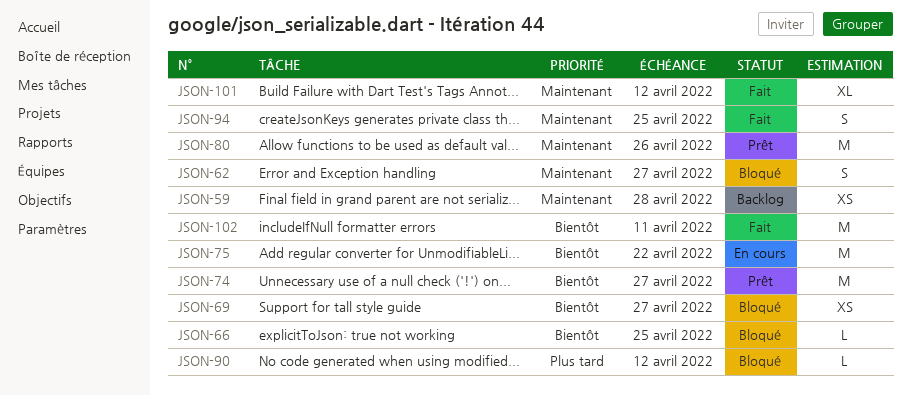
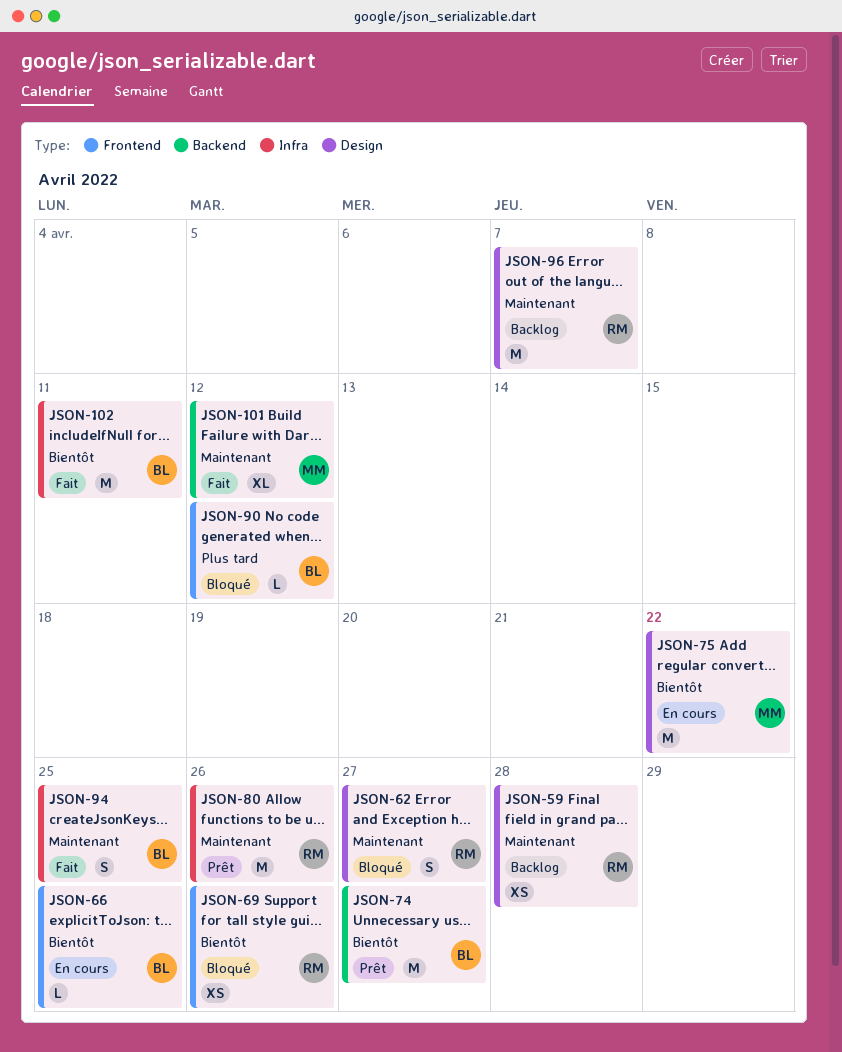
JSON-66, status: Bloqué -> En cours
JSON-69, due: Apr 27 -> Apr 26
JSON-96: none -> present

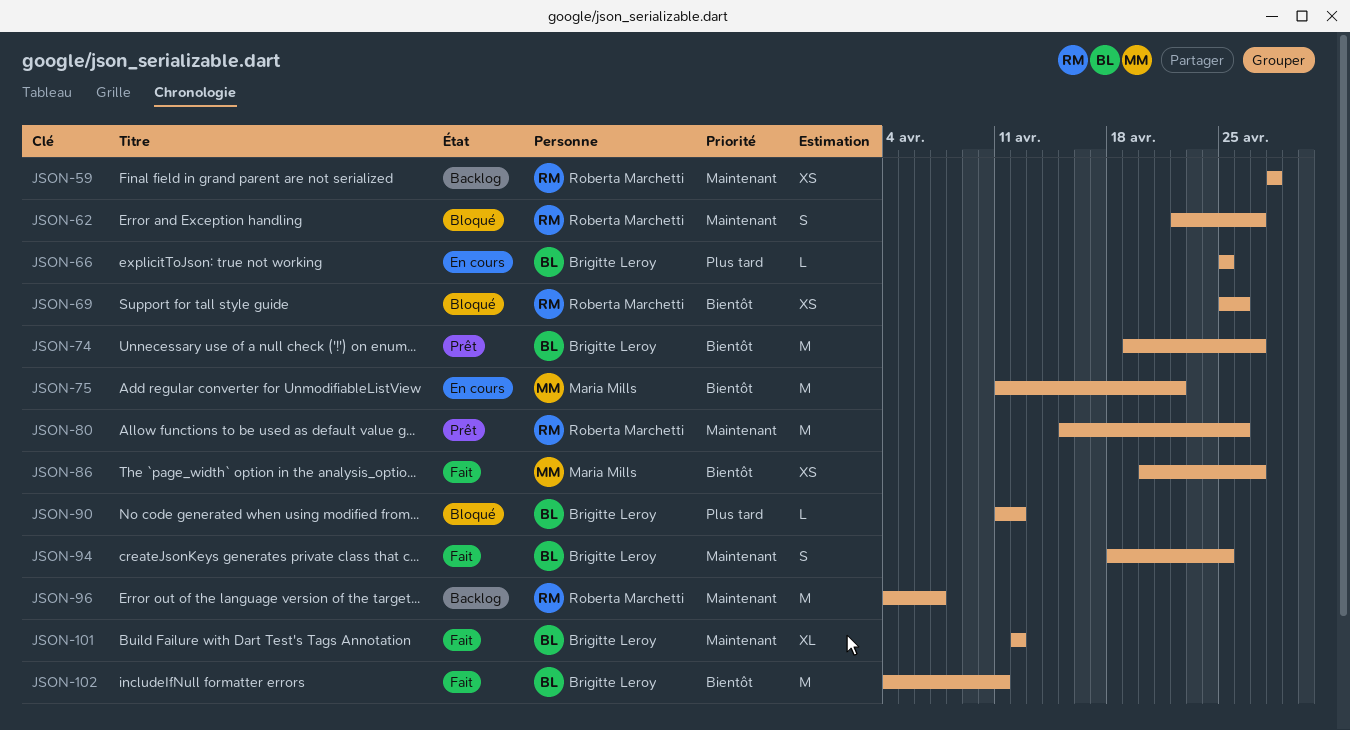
JSON-66, priority: Bientôt -> Plus tard
JSON-86: none -> present
JSON-101, owner: Maria Mills -> Brigitte Leroy

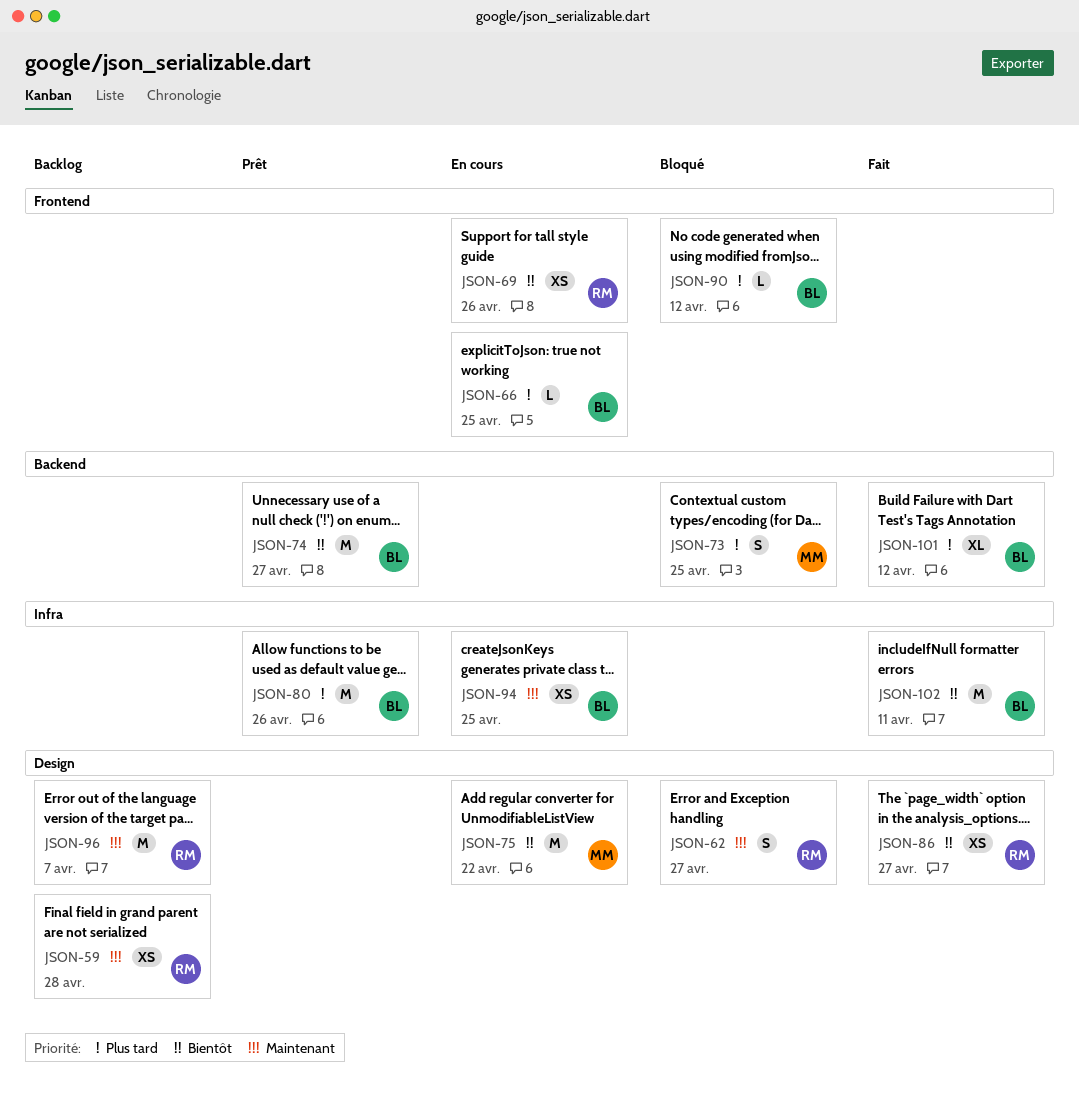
JSON-69, status: Bloqué -> En cours
JSON-73: none -> present
JSON-80, owner: Roberta Marchetti -> Brigitte Leroy
JSON-80, priority: Maintenant -> Plus tard
JSON-86, owner: Maria Mills -> Roberta Marchetti
JSON-94, status: Fait -> En cours
JSON-94, estimate: S -> XS
JSON-101, priority: Maintenant -> Plus tard

